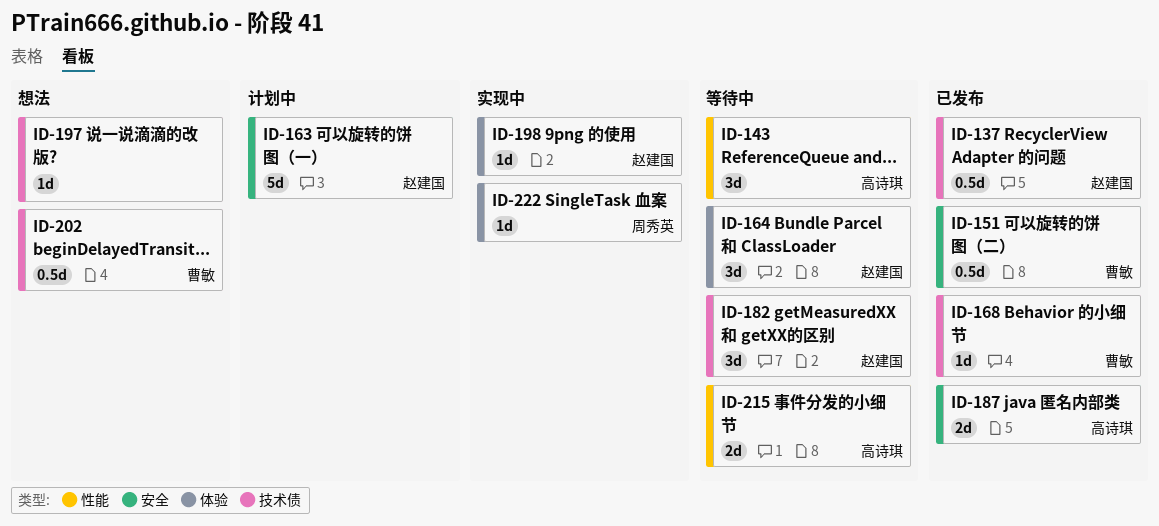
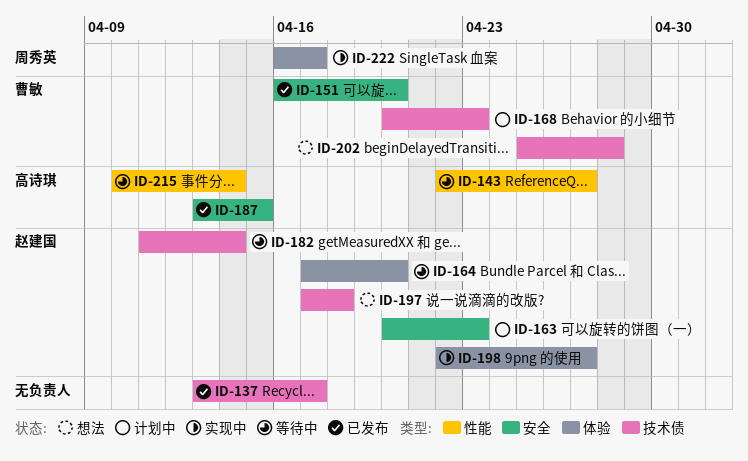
ID-137, owner: 赵建国 -> none
ID-168, status: 已发布 -> 计划中
ID-197, owner: none -> 赵建国

